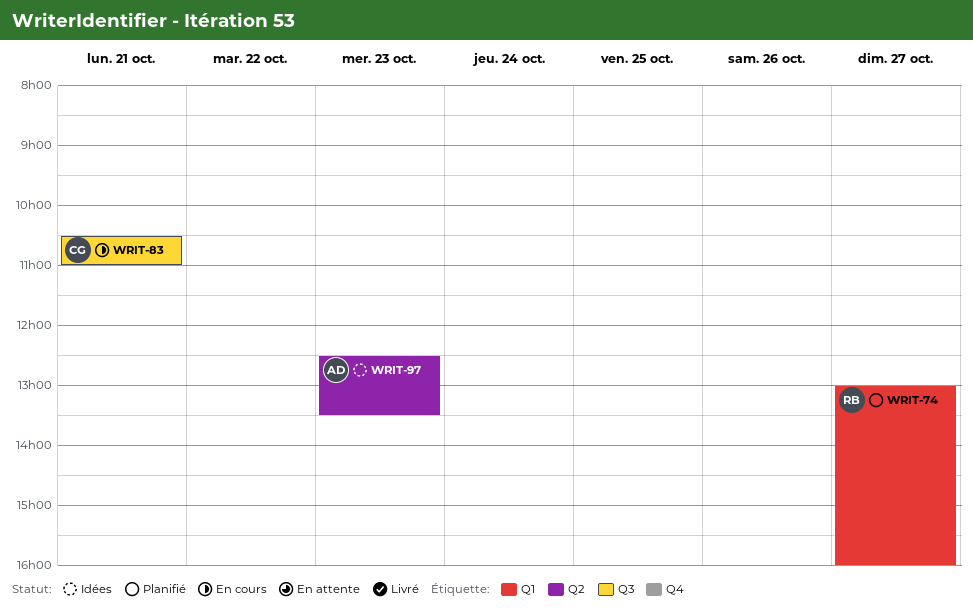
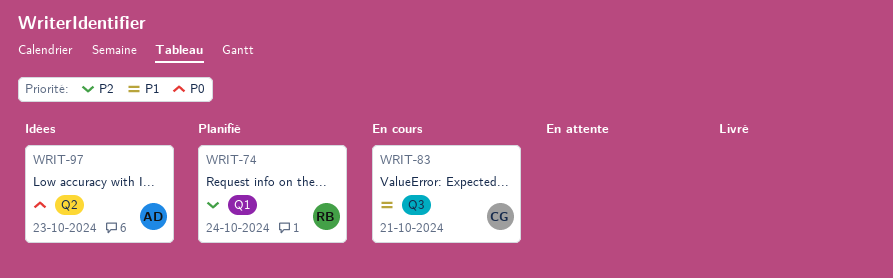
WRIT-74, day: Oct 27 -> Oct 24

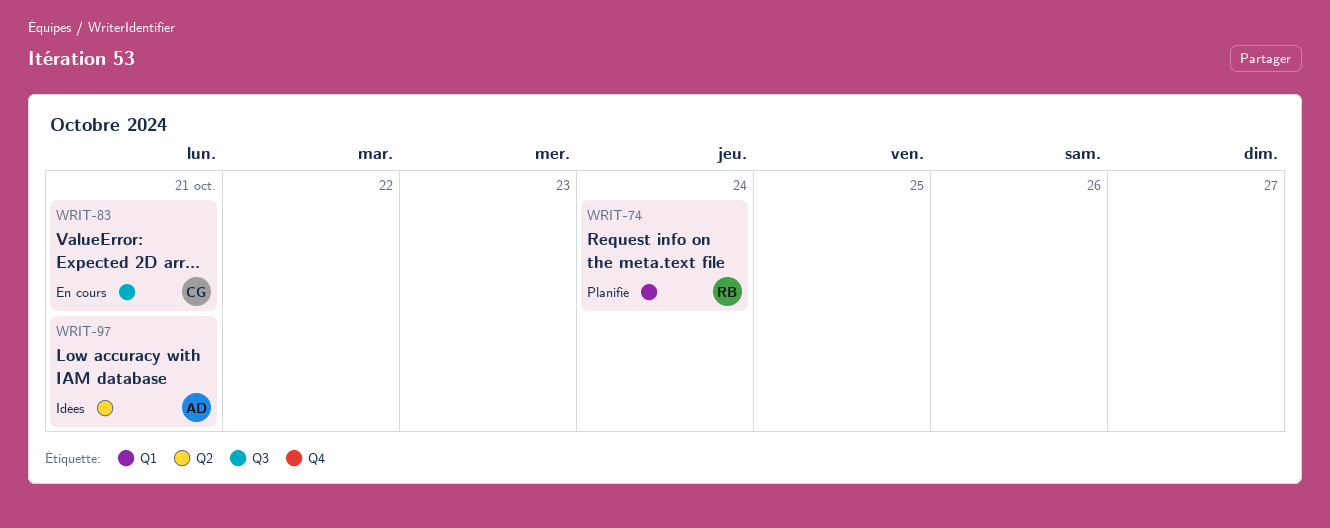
WRIT-97, day: Oct 23 -> Oct 21

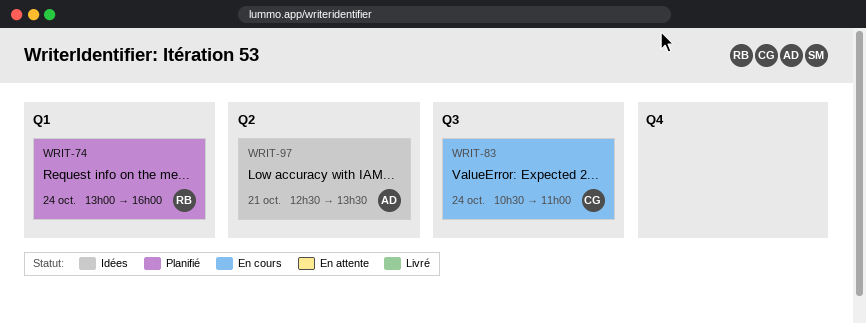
WRIT-83, day: Oct 21 -> Oct 24

